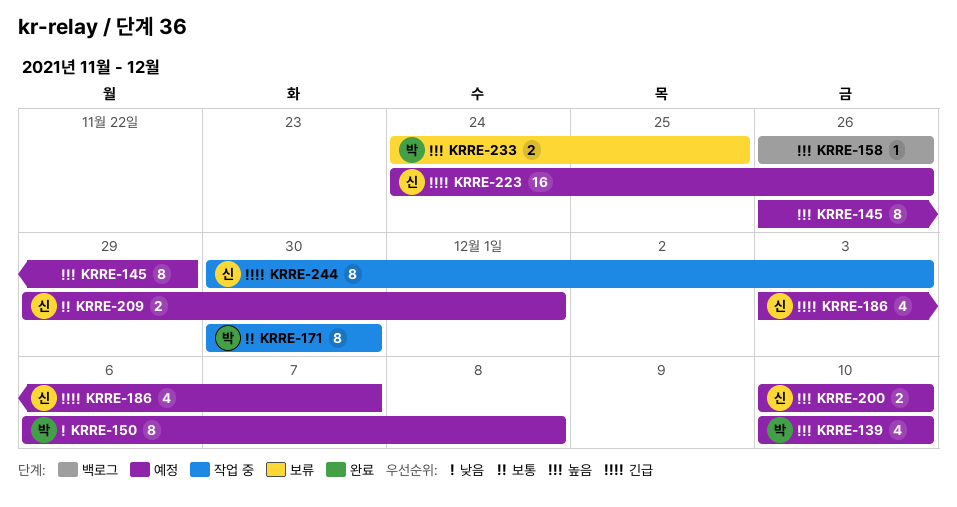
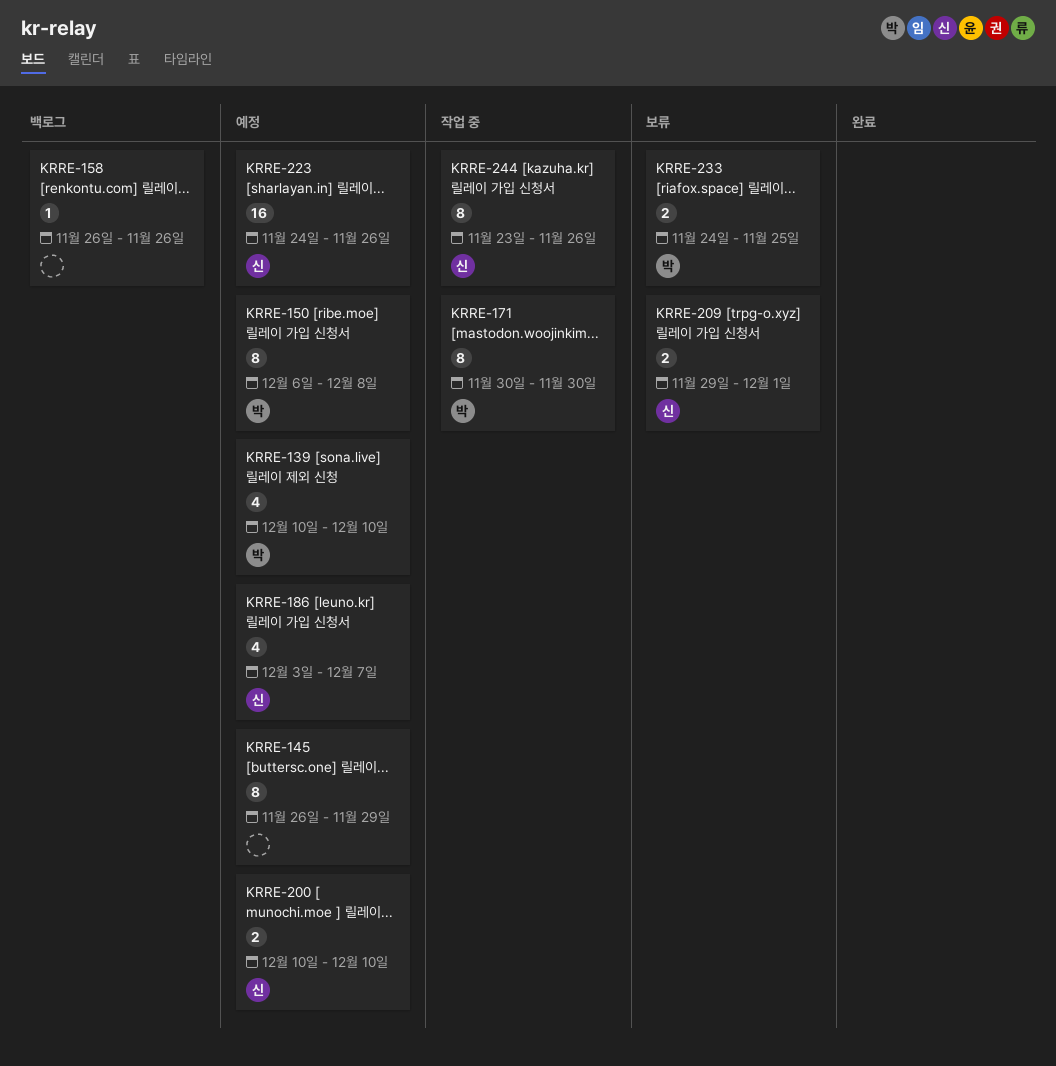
KRRE-209, status: 예정 -> 보류
KRRE-244, start: Nov 30 -> Nov 23
KRRE-244, due: Dec 3 -> Nov 26

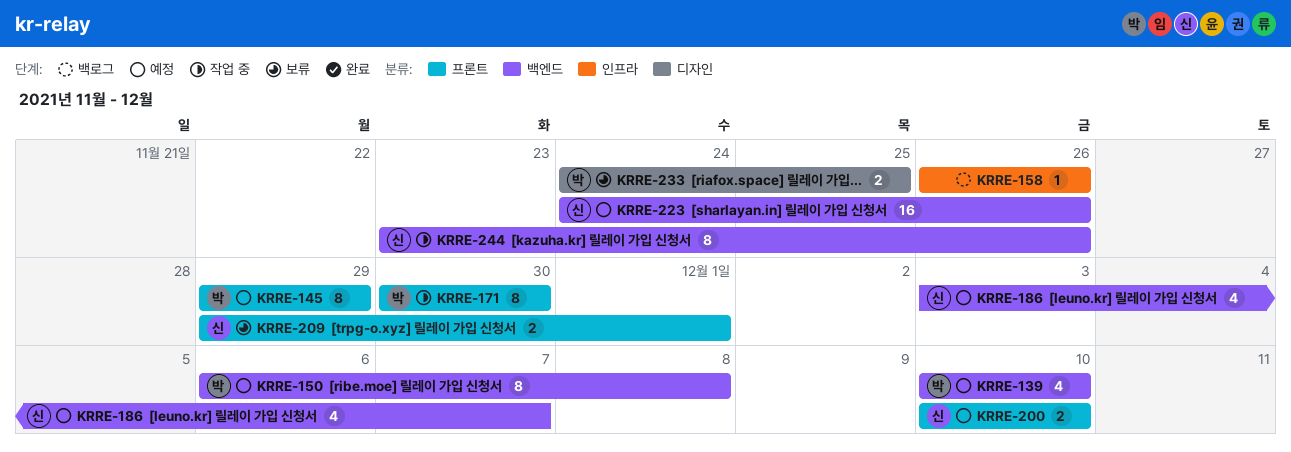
KRRE-145, owner: none -> 박
KRRE-145, start: Nov 26 -> Nov 29

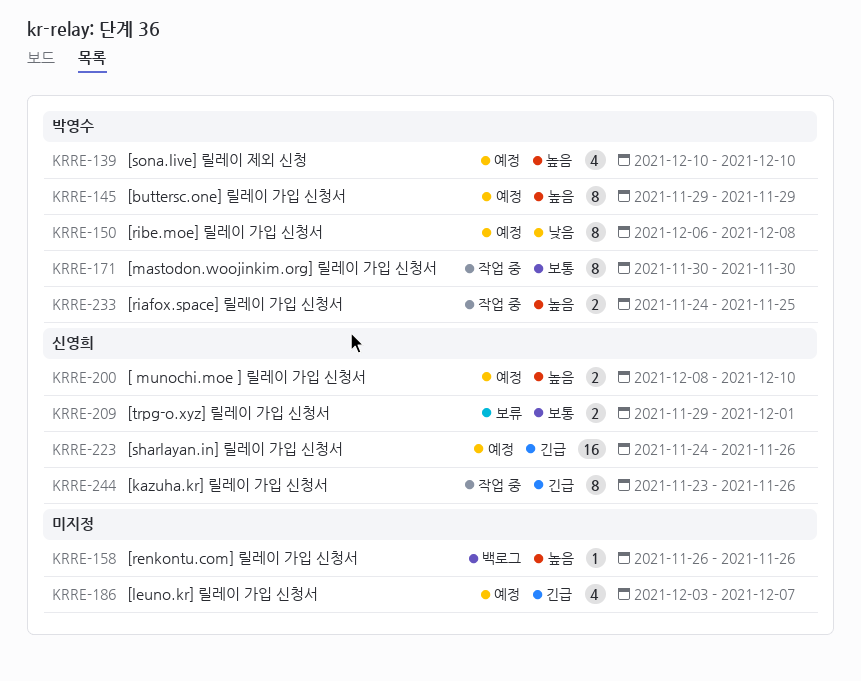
KRRE-186, owner: 신영희 -> none
KRRE-200, start: Dec 10 -> Dec 8
KRRE-233, status: 보류 -> 작업 중

